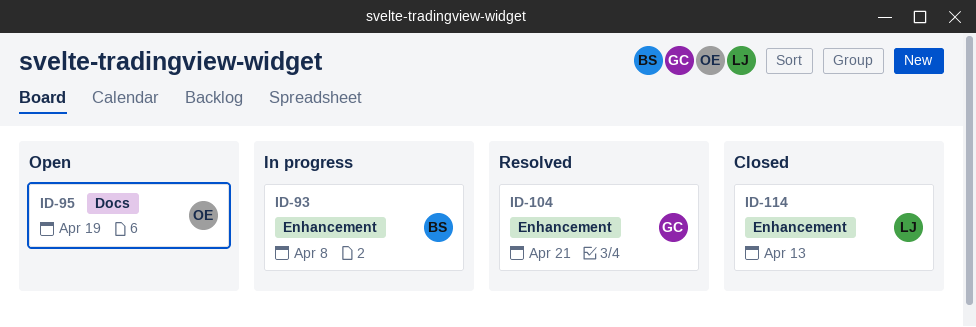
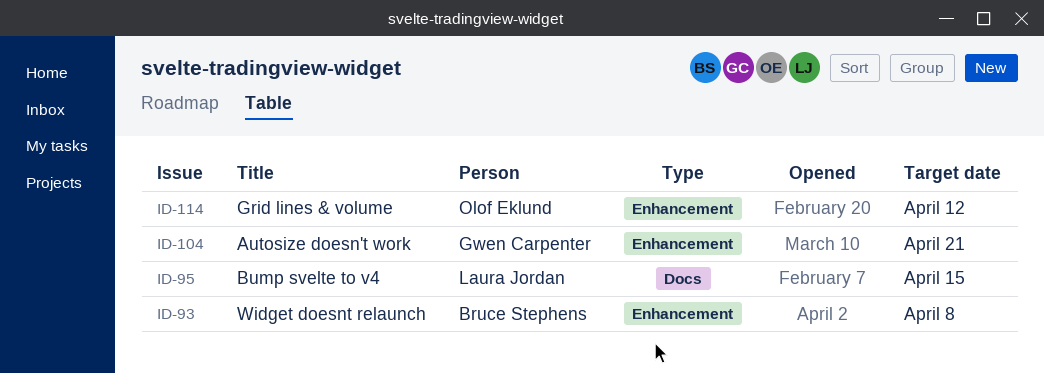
ID-95, owner: Olof Eklund -> Laura Jordan
ID-95, due: Apr 19 -> Apr 15
ID-114, owner: Laura Jordan -> Olof Eklund
ID-114, due: Apr 13 -> Apr 12

